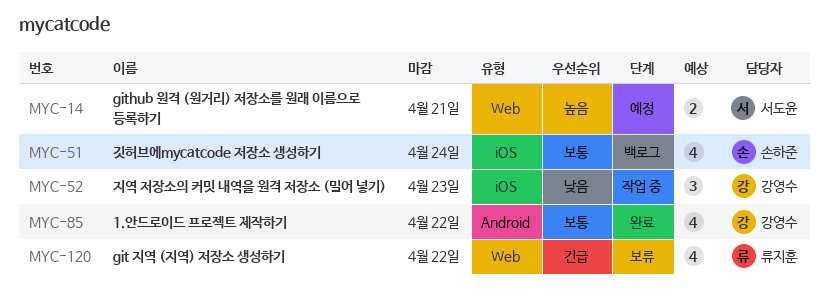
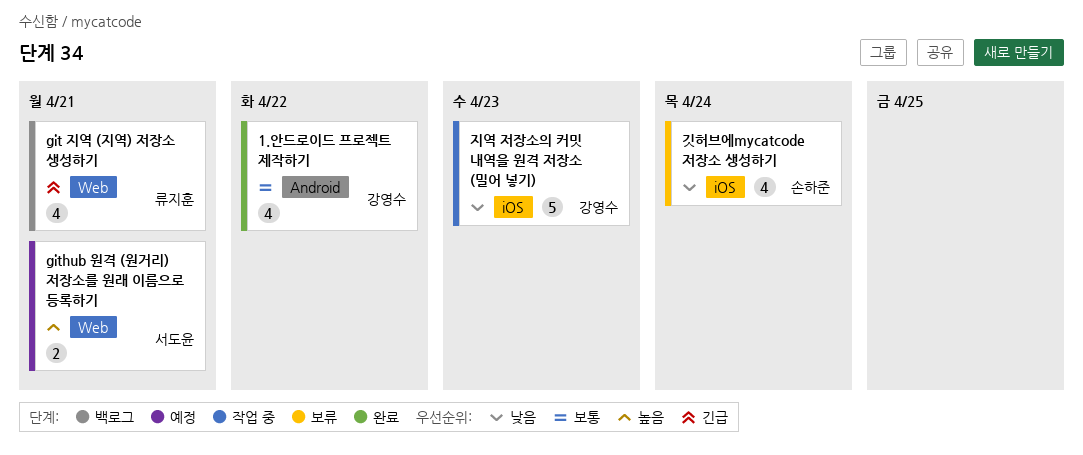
git 지역 (지역) 저장소 생성하기, status: 보류 -> 백로그
git 지역 (지역) 저장소 생성하기, due: Apr 22 -> Apr 21
깃허브에mycatcode 저장소 생성하기, status: 백로그 -> 보류
깃허브에mycatcode 저장소 생성하기, priority: 보통 -> 낮음
지역 저장소의 커밋 내역을 원격 저장소 (밀어 넣기), estimate: 3 -> 5

